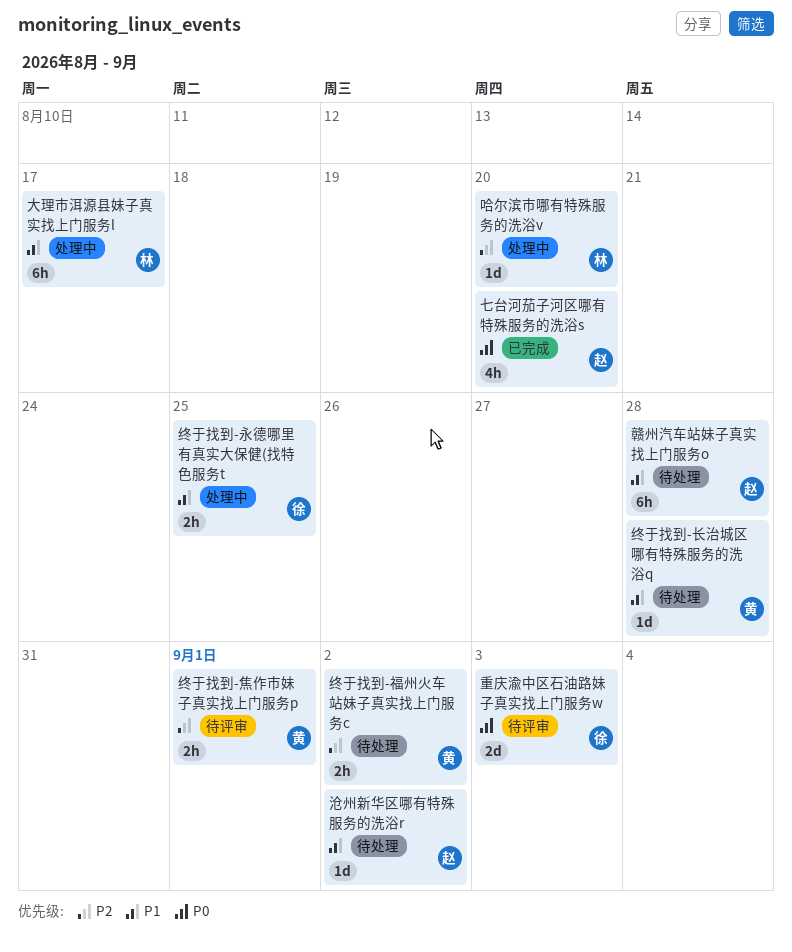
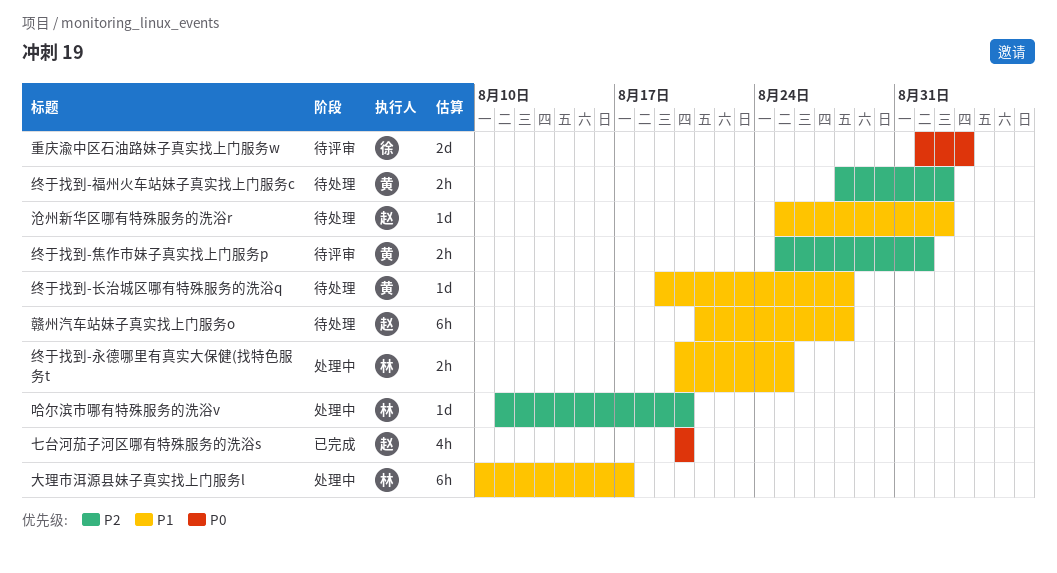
终于找到-永德哪里有真实大保健(找特色服务t, owner: 徐 -> 林

